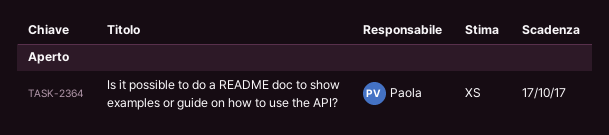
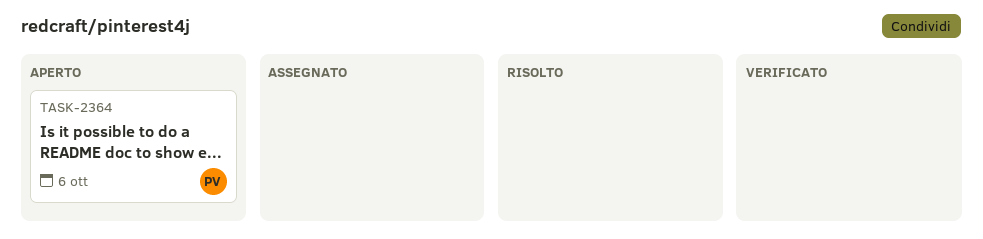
TASK-2364, due: Oct 17 -> Oct 6

